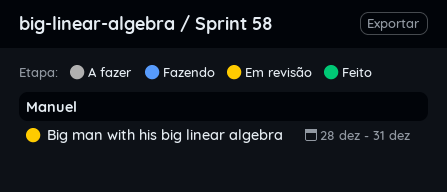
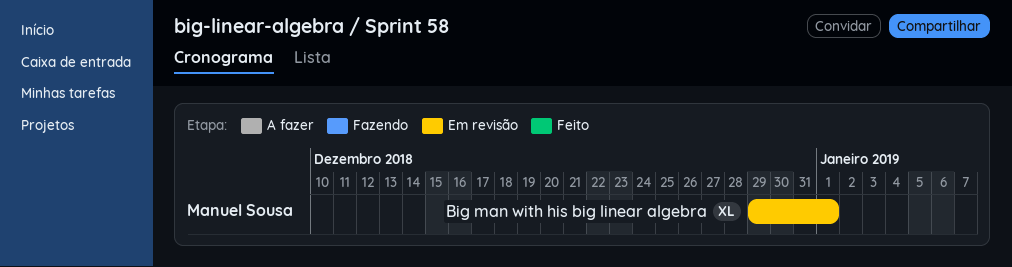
Big man with his big linear algebra, start: Dec 28 -> Dec 29
Big man with his big linear algebra, due: Dec 31 -> Jan 1

